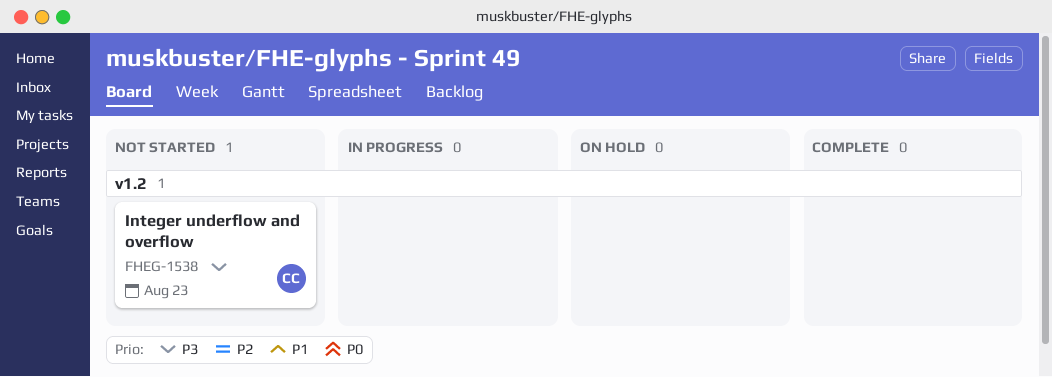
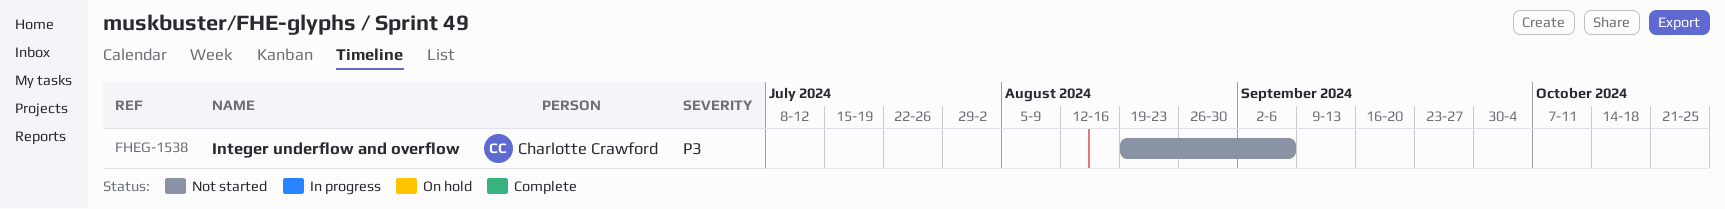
FHEG-1538, due: Aug 23 -> Sep 6

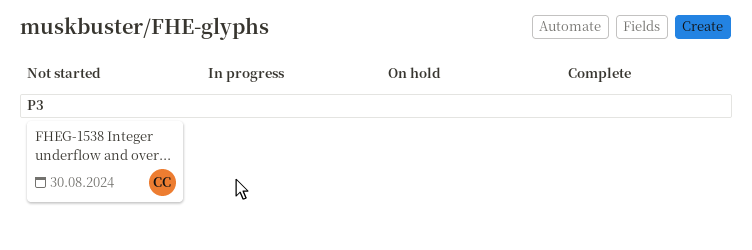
FHEG-1538, due: Sep 6 -> Aug 30

